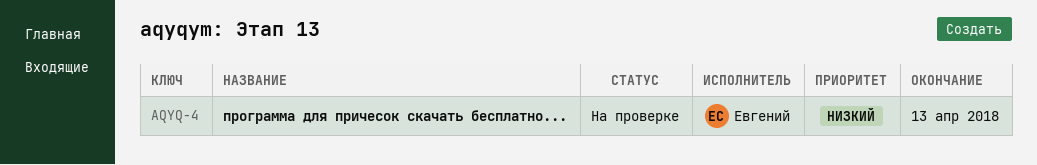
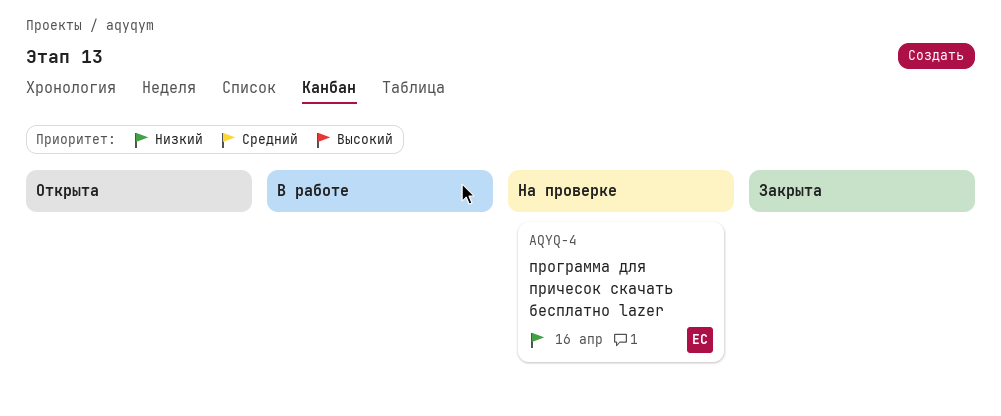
AQYQ-4, due: Apr 13 -> Apr 16

